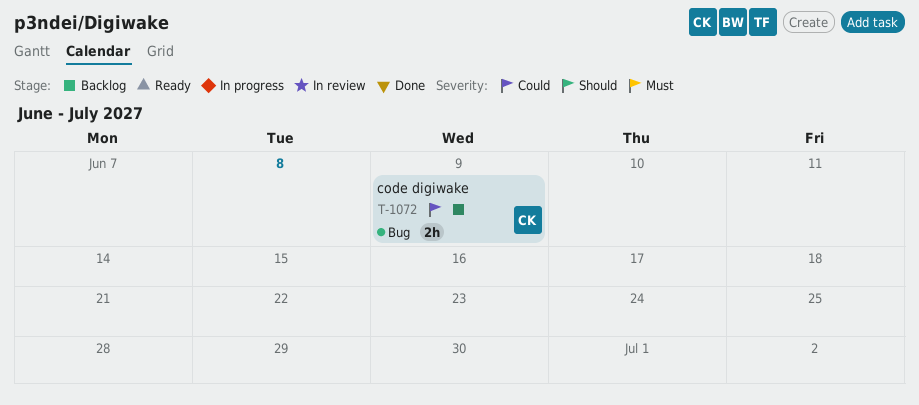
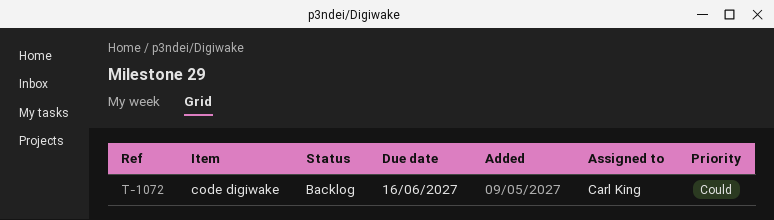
T-1072, due: Jun 9 -> Jun 16

